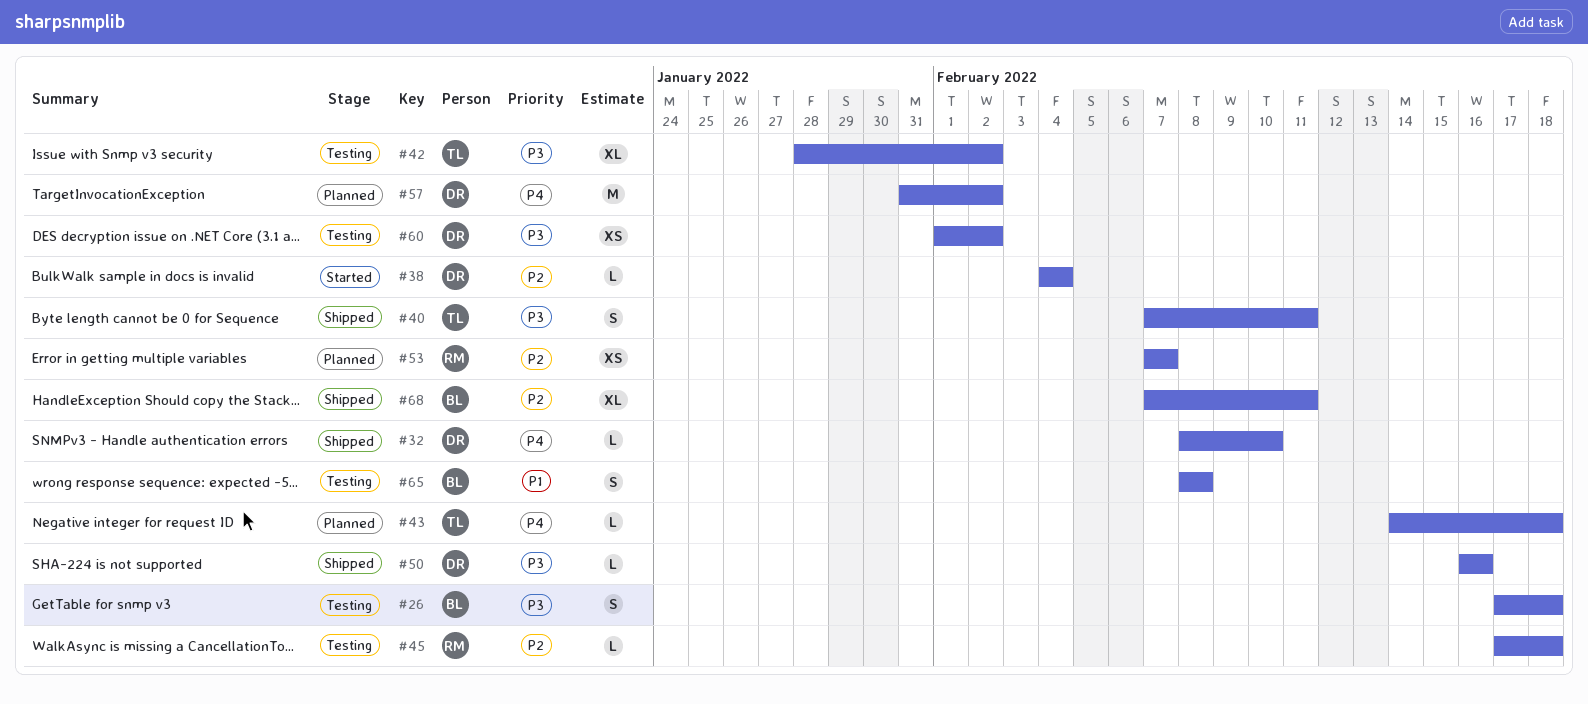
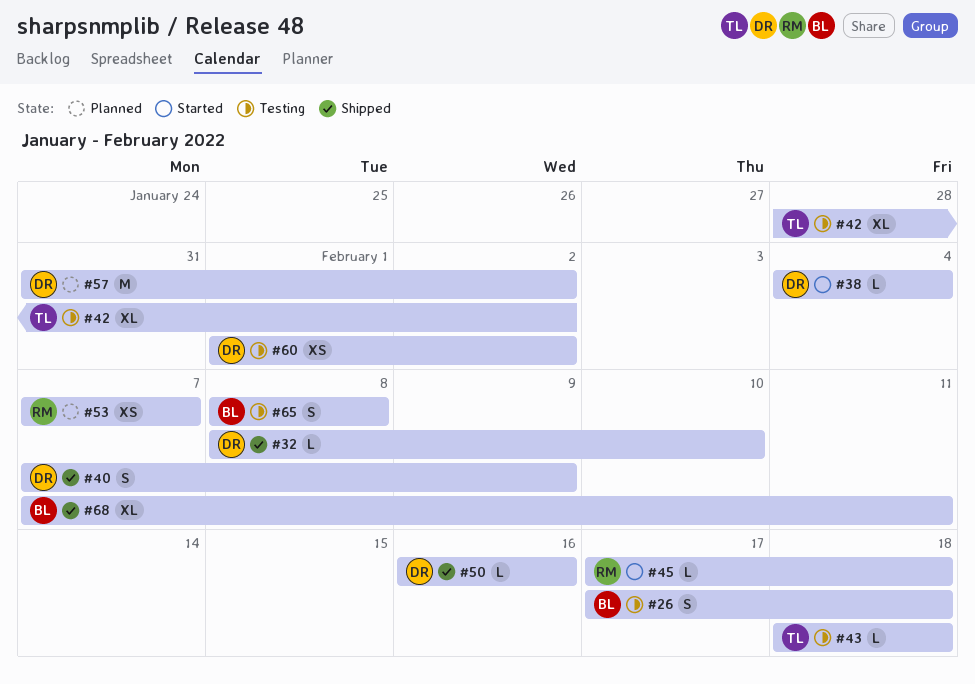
#40, owner: TL -> DR
#40, due: Feb 11 -> Feb 9
#43, status: Planned -> Testing
#43, start: Feb 14 -> Feb 18
#45, status: Testing -> Started

